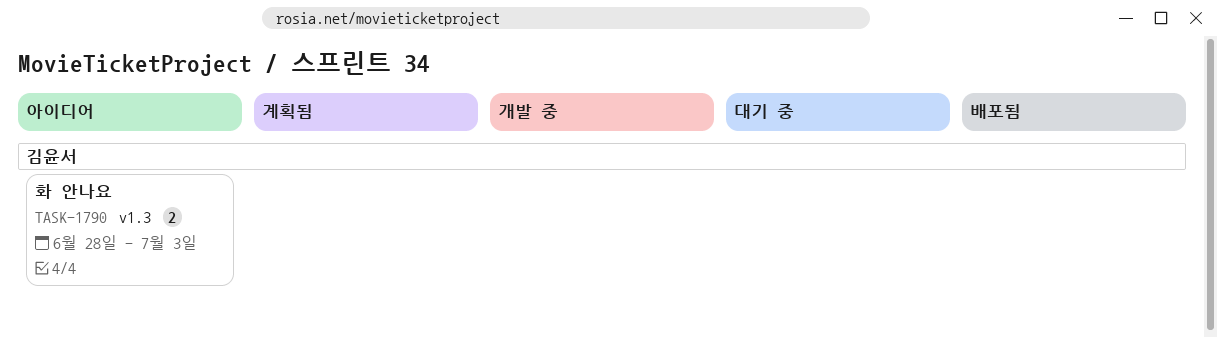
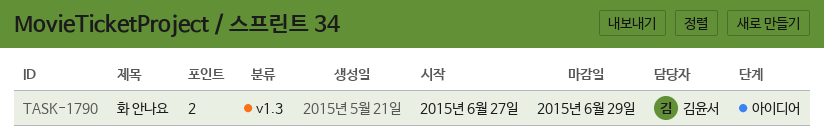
TASK-1790, start: Jun 28 -> Jun 27
TASK-1790, due: Jul 3 -> Jun 29

